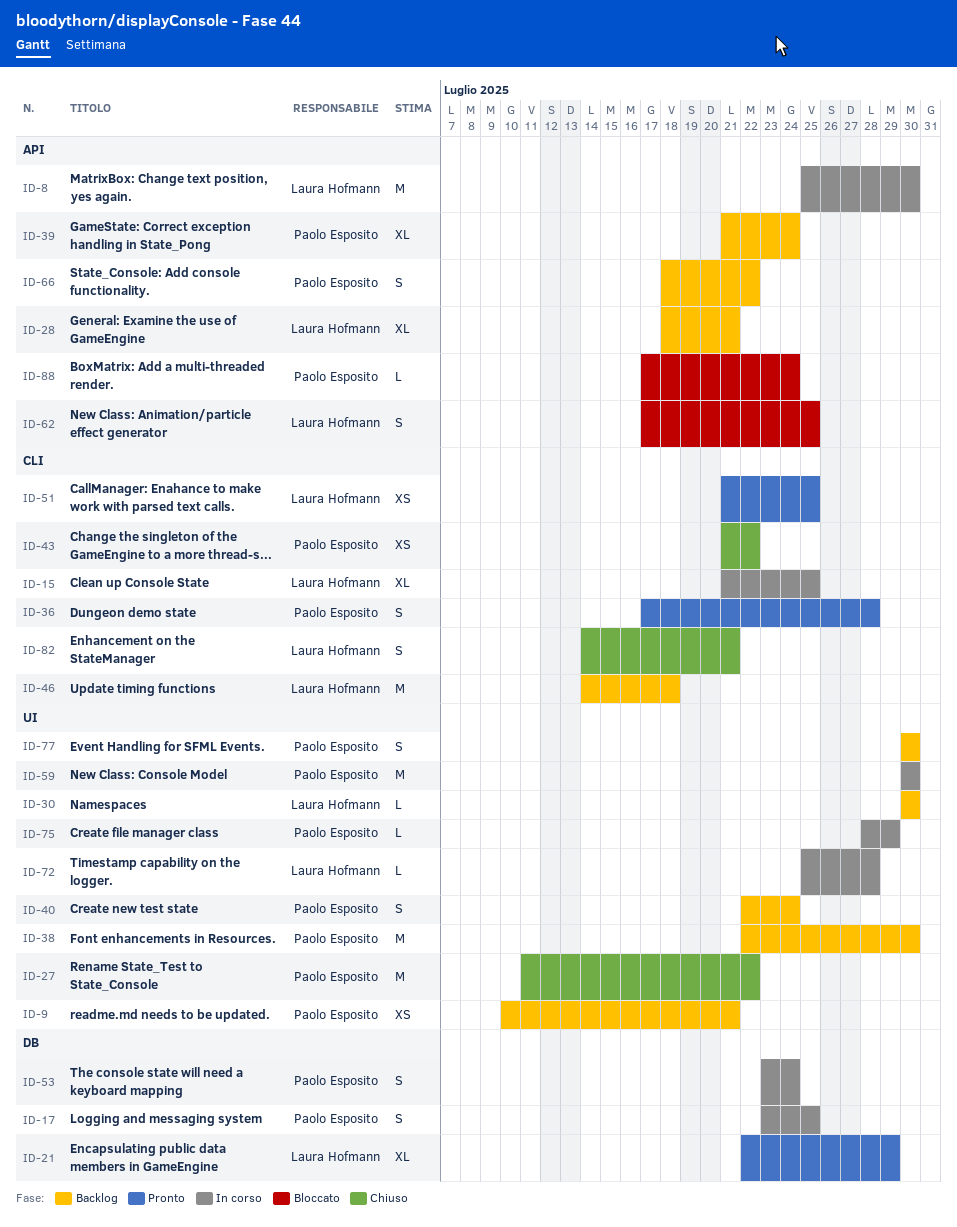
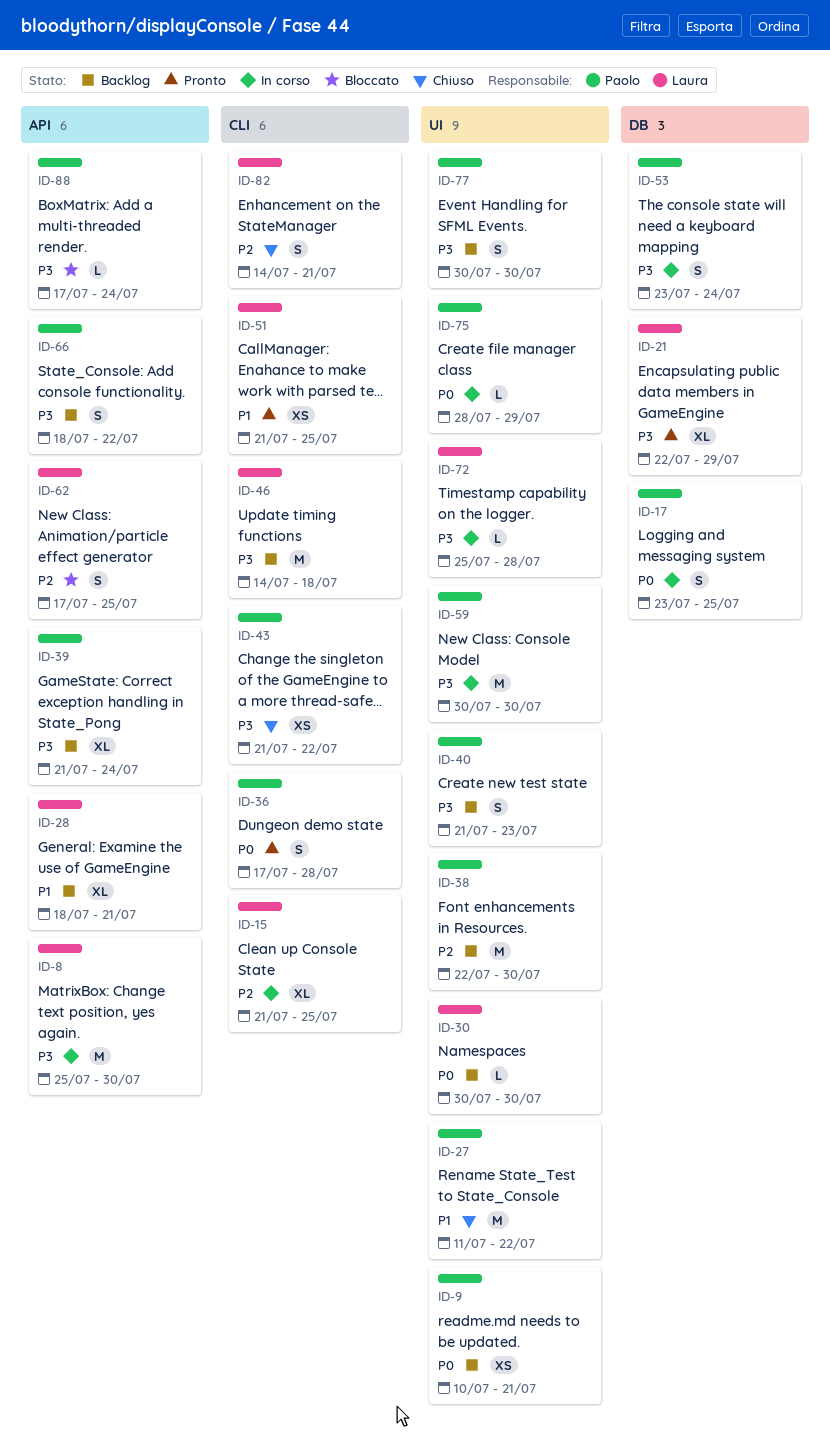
ID-40, start: Jul 22 -> Jul 21
ID-40, due: Jul 24 -> Jul 23

